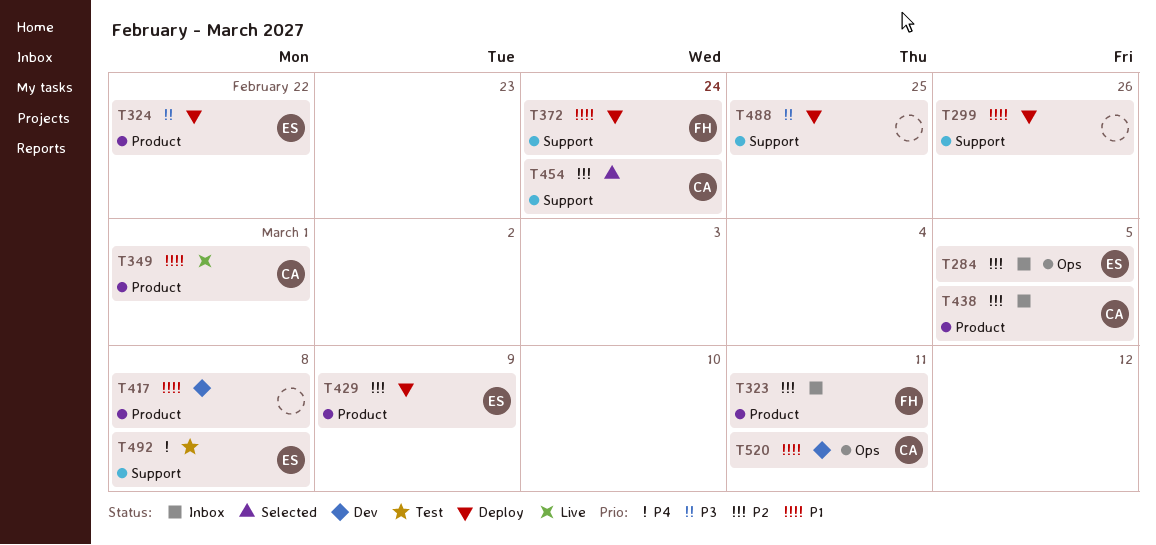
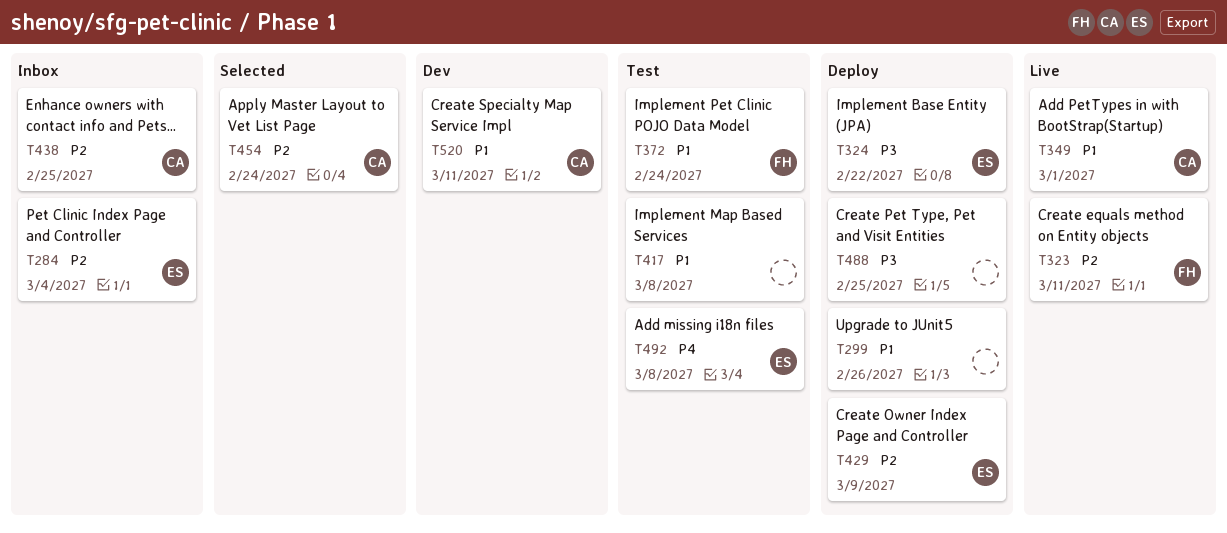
T284, due: Mar 5 -> Mar 4
T323, status: Inbox -> Live
T372, status: Deploy -> Test
T417, status: Dev -> Test
T438, due: Mar 5 -> Feb 25

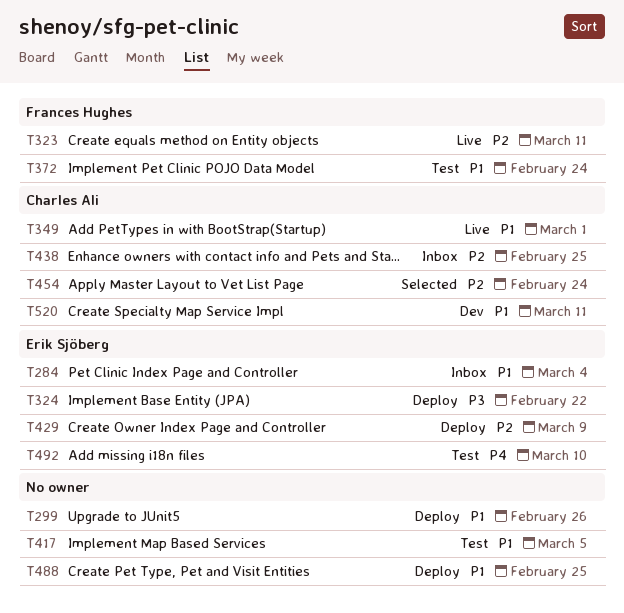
T284, priority: P2 -> P1
T417, due: Mar 8 -> Mar 5
T488, priority: P3 -> P1
T492, due: Mar 8 -> Mar 10

